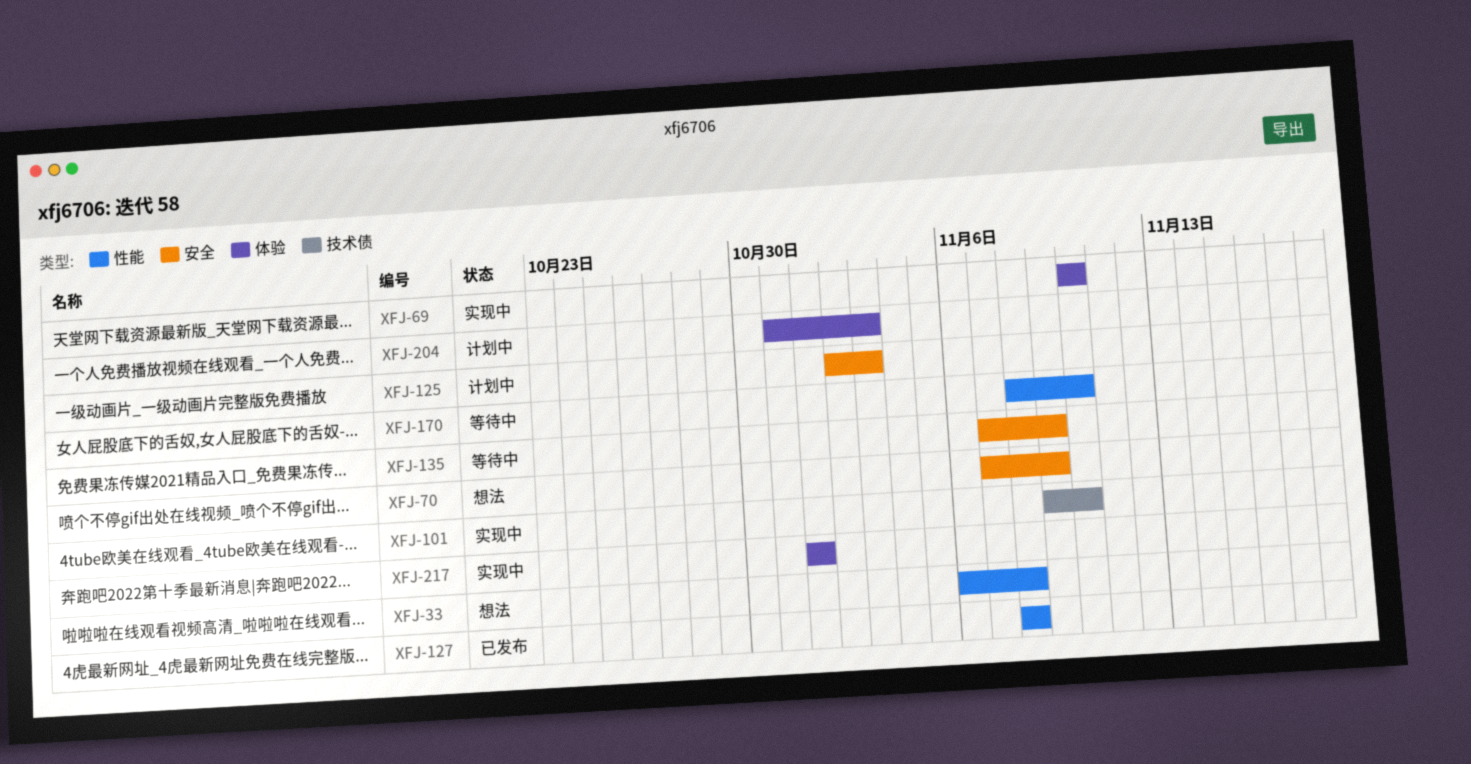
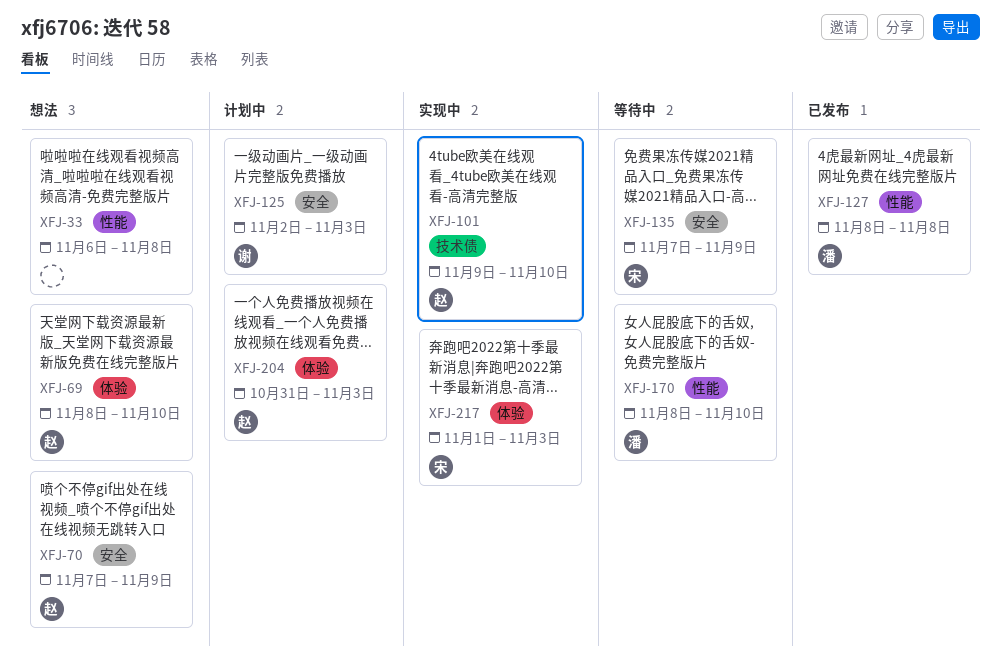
XFJ-69, status: 实现中 -> 想法
XFJ-69, start: Nov 10 -> Nov 8
XFJ-217, due: Nov 1 -> Nov 3

